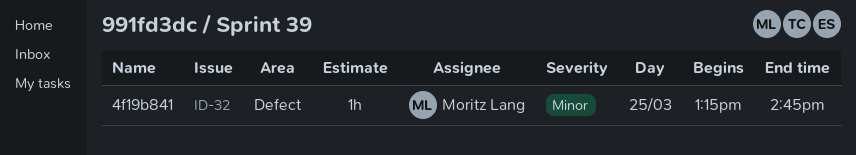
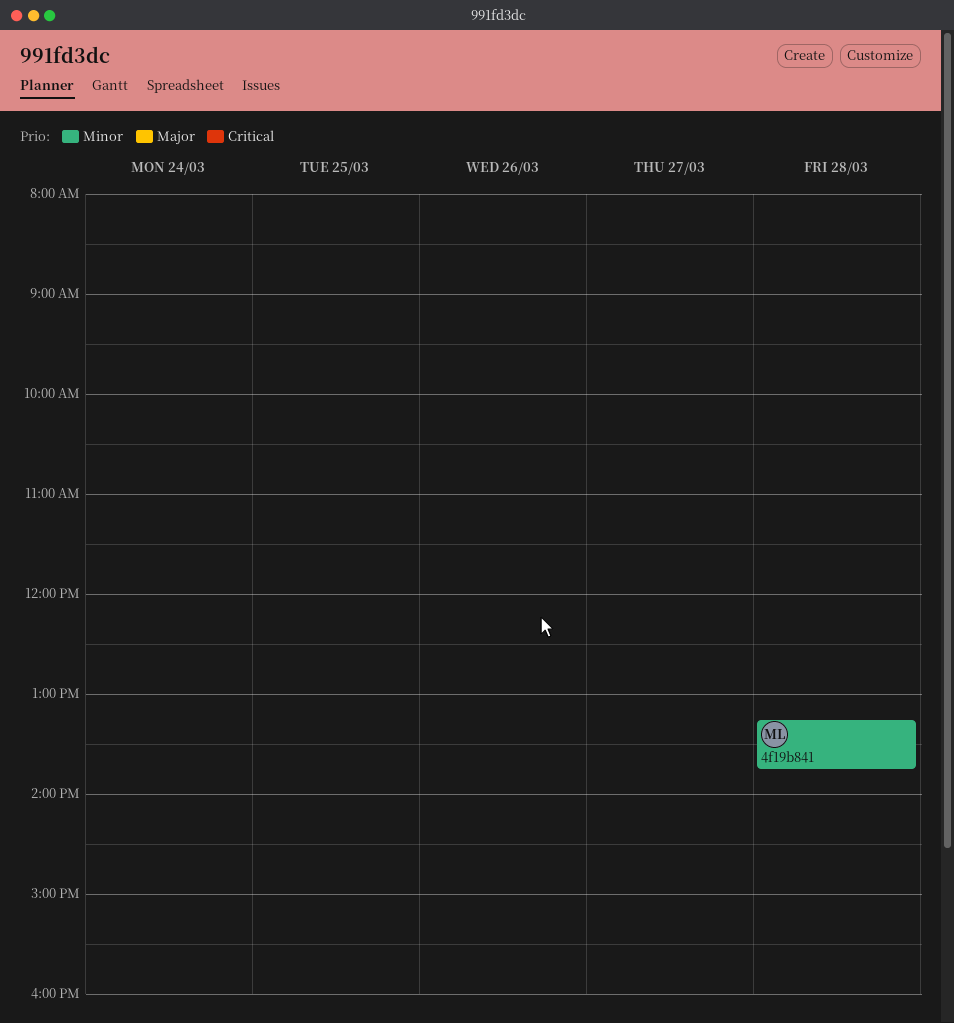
4f19b841, day: Mar 25 -> Mar 28
4f19b841, ends: 14:45 -> 13:45

